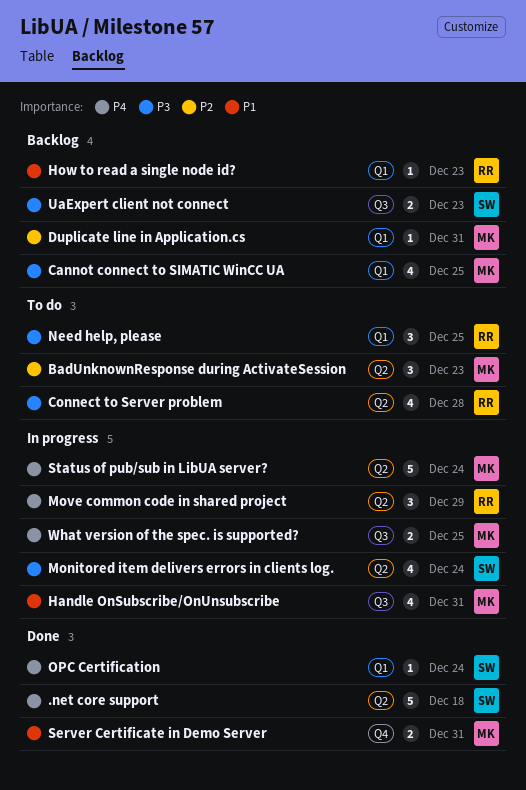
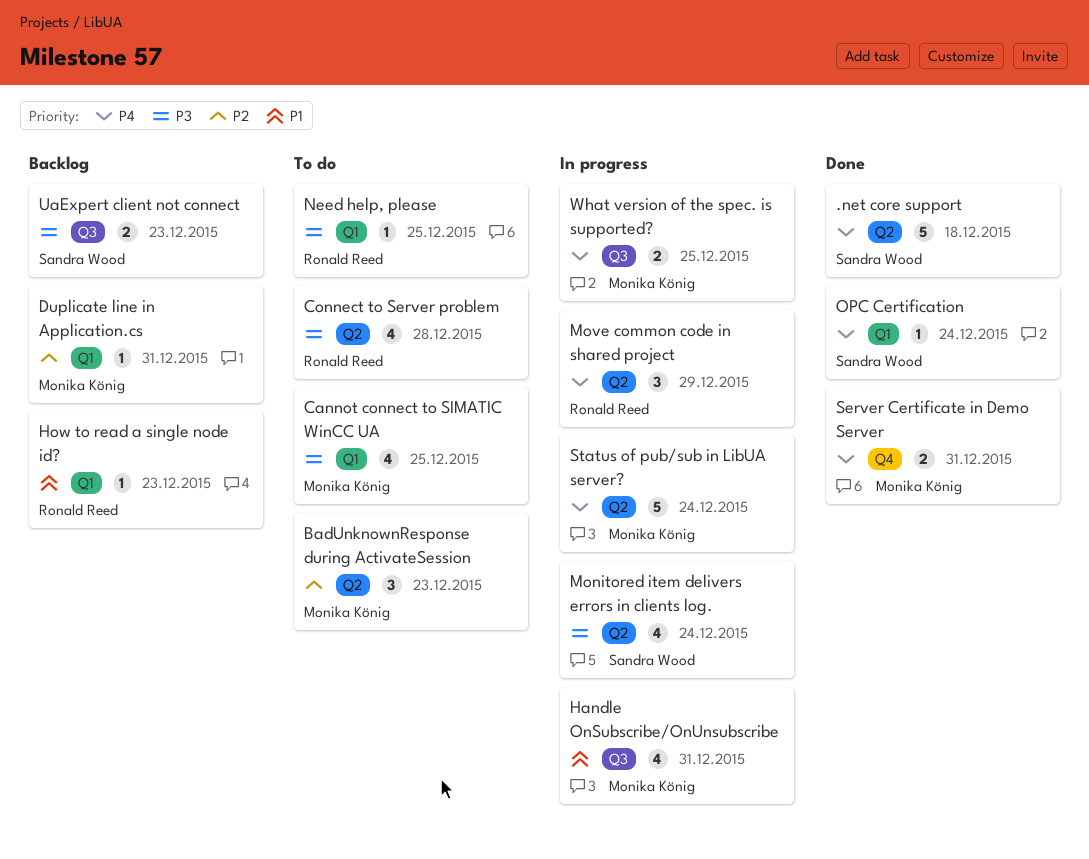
Cannot connect to SIMATIC WinCC UA, status: Backlog -> To do
Need help, please, estimate: 3 -> 1
Server Certificate in Demo Server, priority: P1 -> P4

